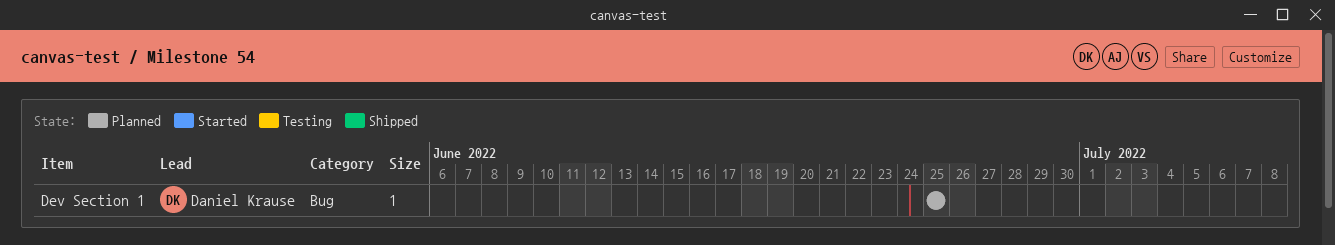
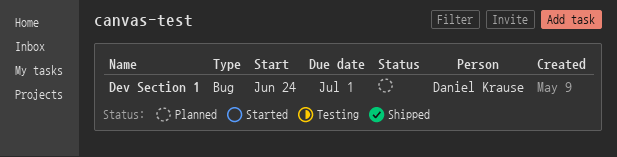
Dev Section 1, start: Jun 25 -> Jun 24
Dev Section 1, due: Jun 25 -> Jul 1

